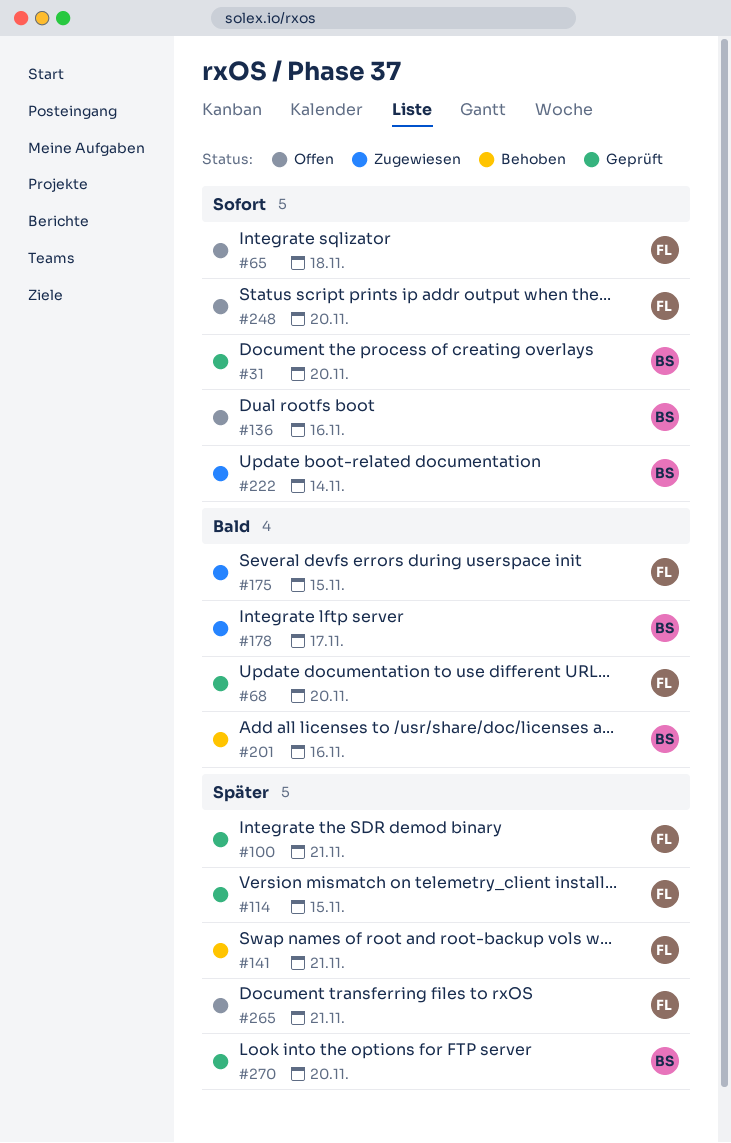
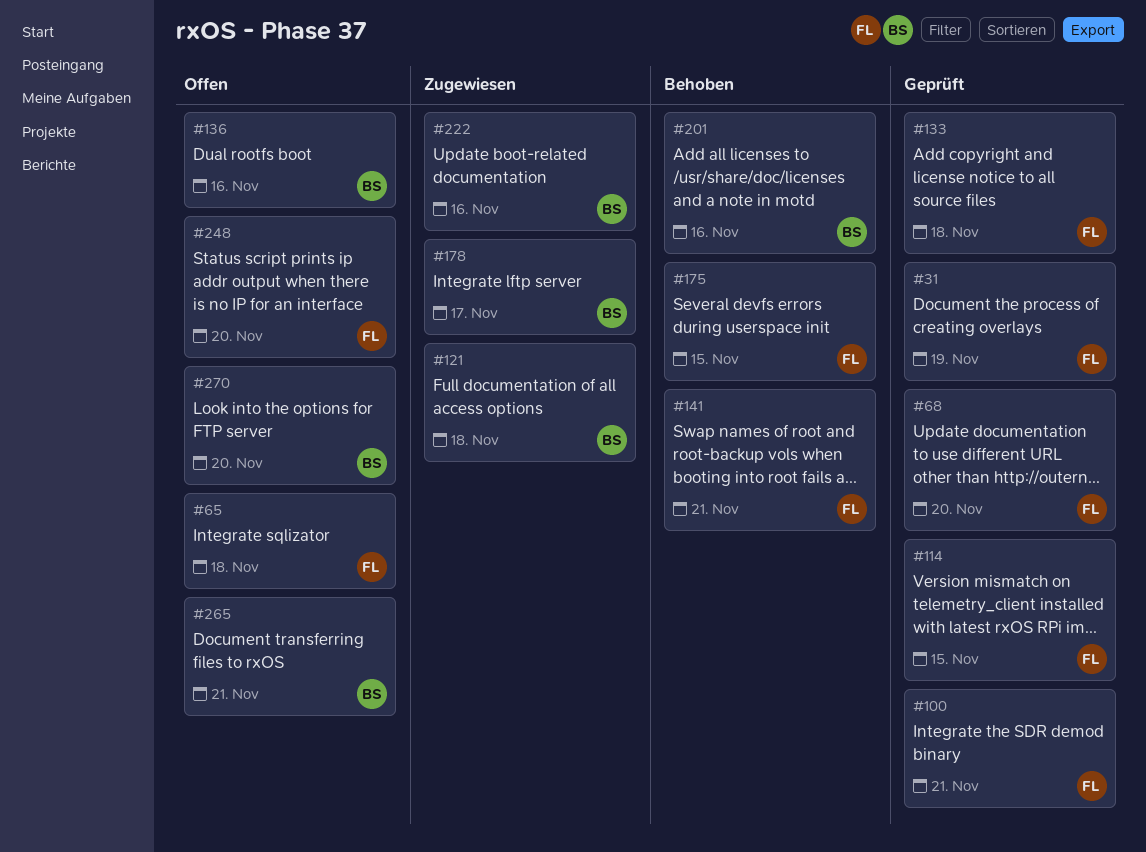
#31, owner: BS -> FL
#31, due: Nov 20 -> Nov 19
#121: none -> present
#133: none -> present
#175, status: Zugewiesen -> Behoben
#222, due: Nov 14 -> Nov 16
#265, owner: FL -> BS
#270, status: Geprüft -> Offen

